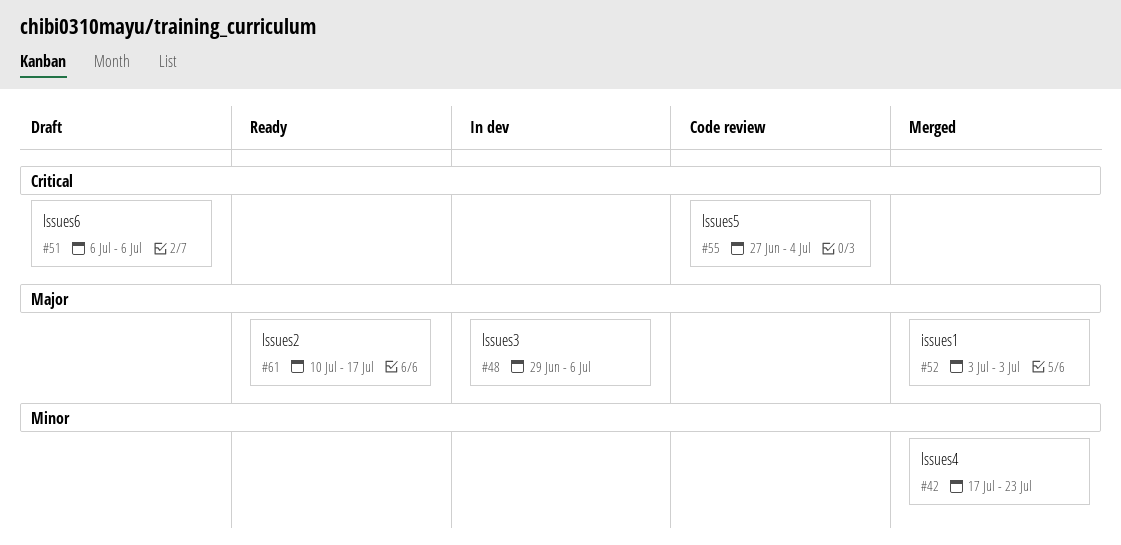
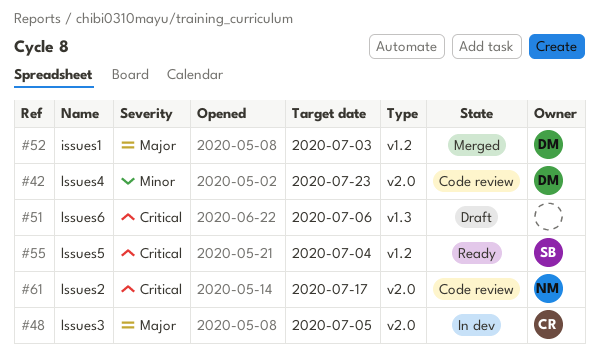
#42, status: Merged -> Code review
#48, due: Jul 6 -> Jul 5
#55, status: Code review -> Ready
#61, status: Ready -> Code review
#61, priority: Major -> Critical

